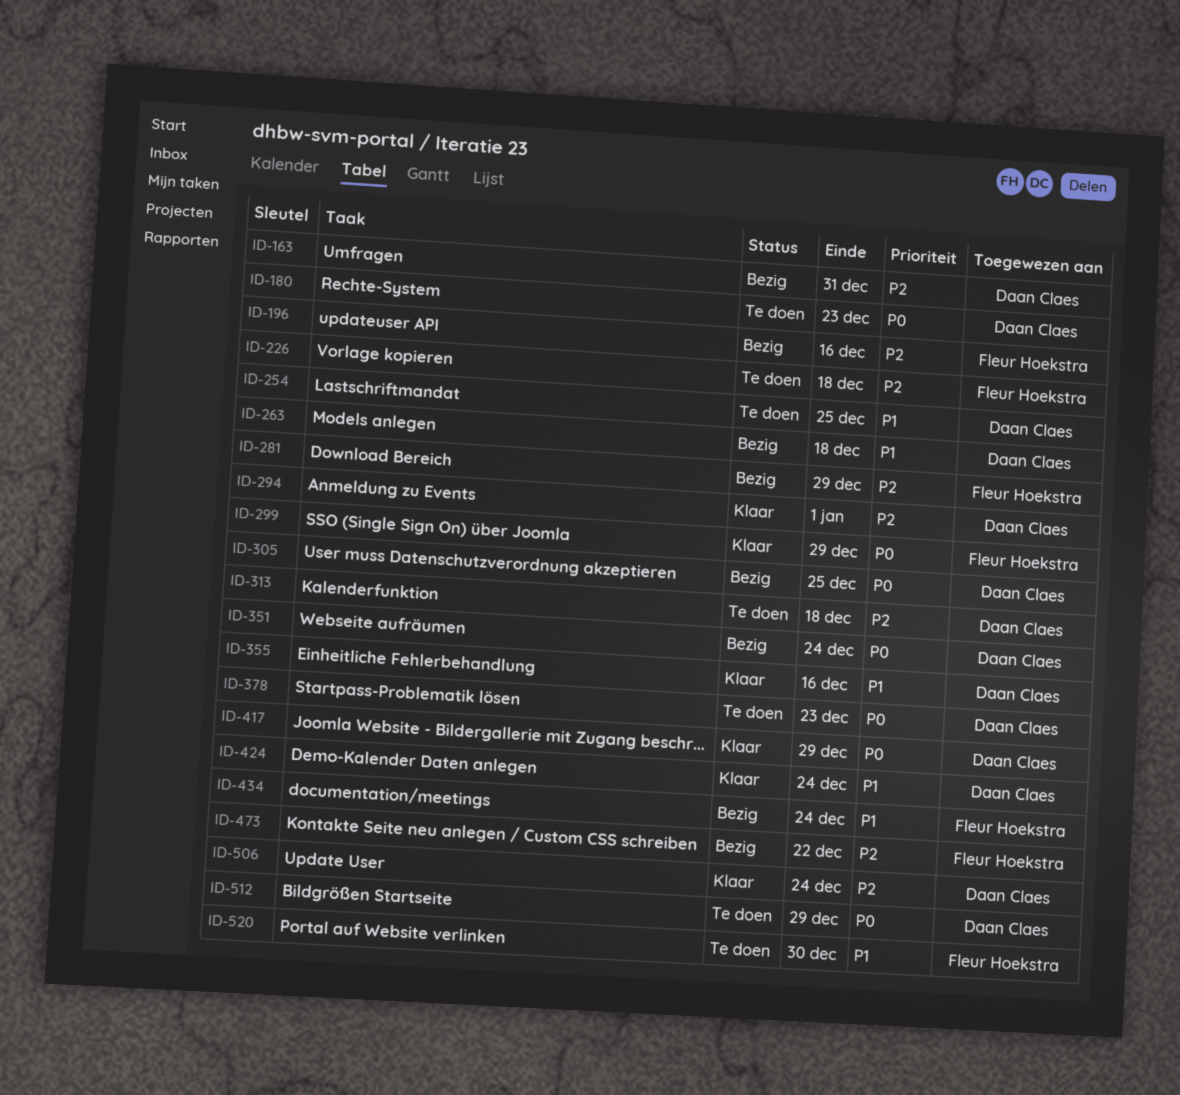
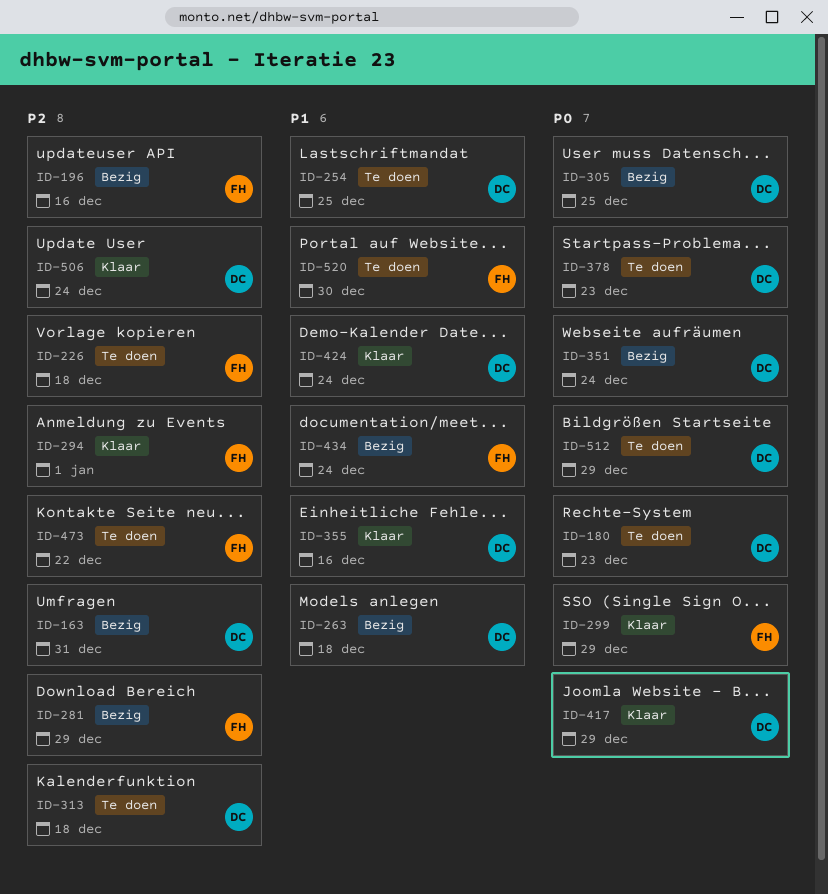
ID-294, owner: Daan Claes -> Fleur Hoekstra
ID-473, status: Bezig -> Te doen

